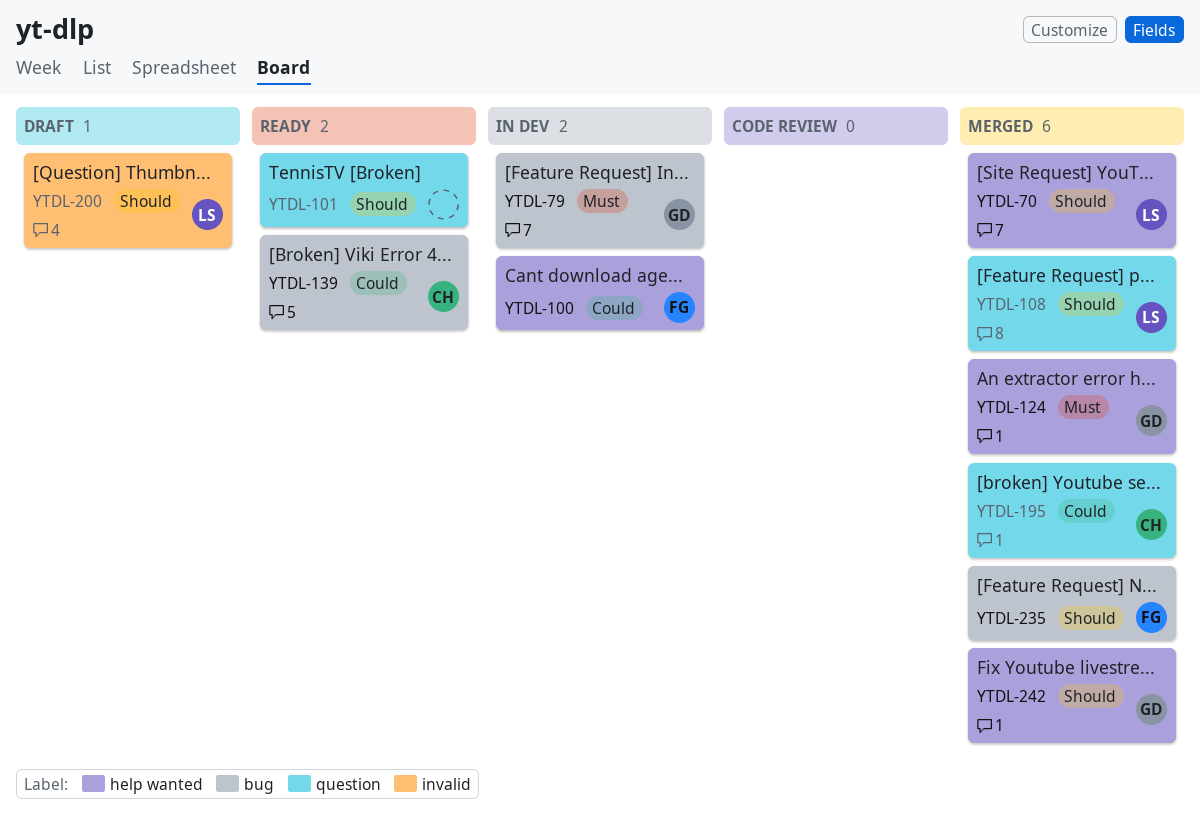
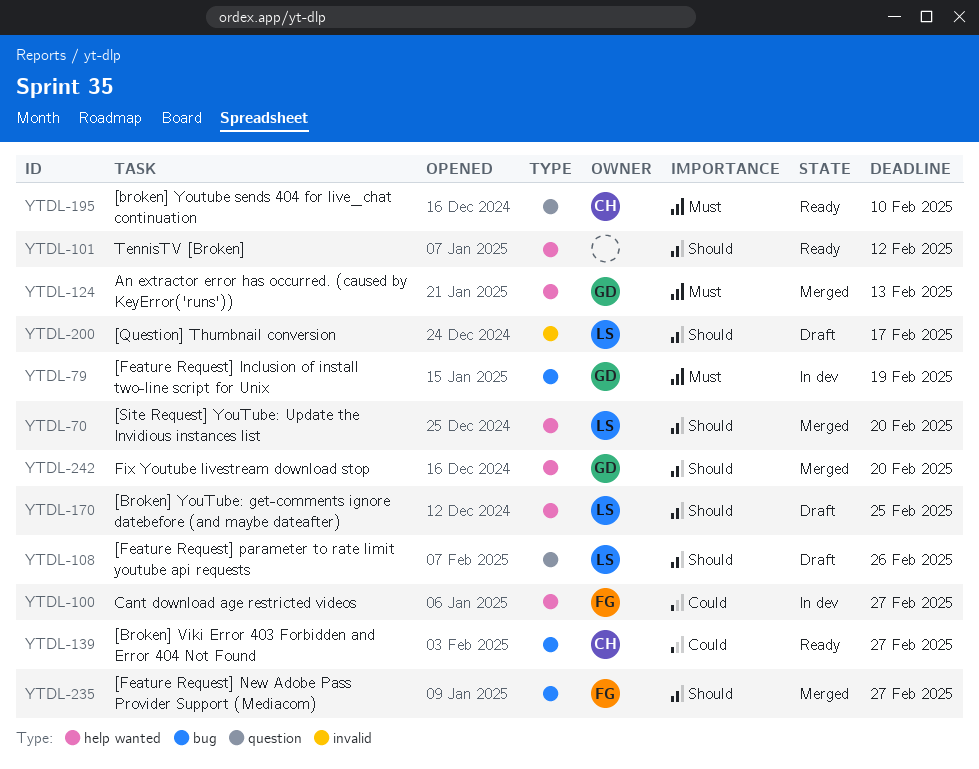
YTDL-101, label: question -> help wanted
YTDL-108, status: Merged -> Draft
YTDL-170: none -> present
YTDL-195, status: Merged -> Ready
YTDL-195, priority: Could -> Must

